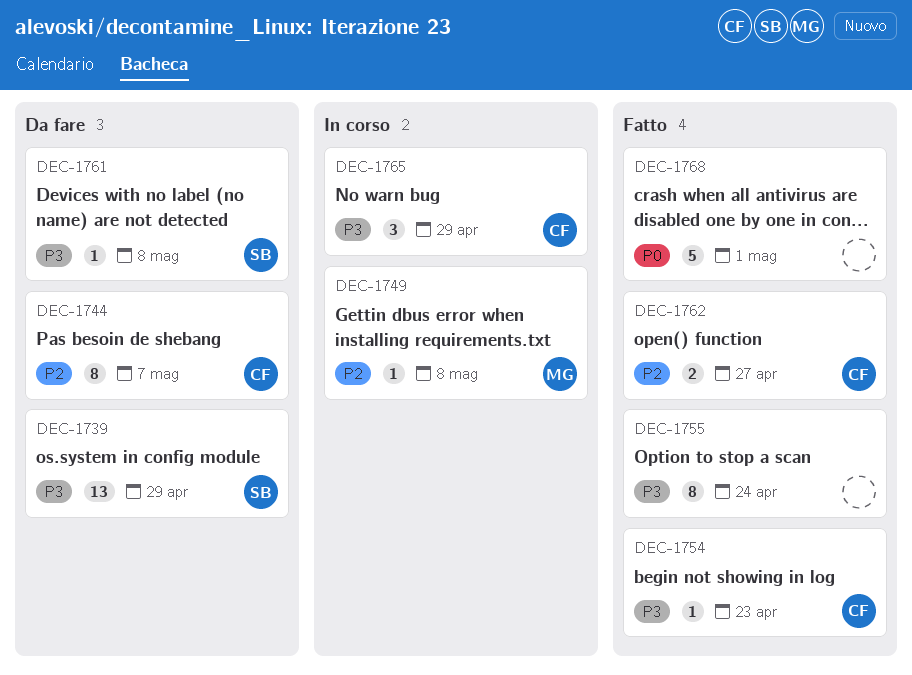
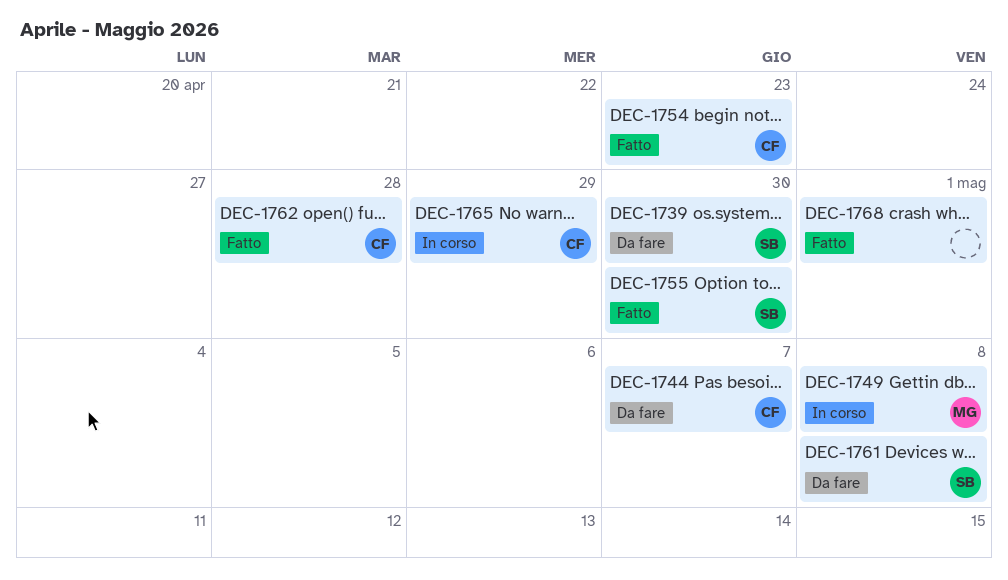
DEC-1739, due: Apr 29 -> Apr 30
DEC-1755, owner: none -> SB
DEC-1755, due: Apr 24 -> Apr 30
DEC-1762, due: Apr 27 -> Apr 28

